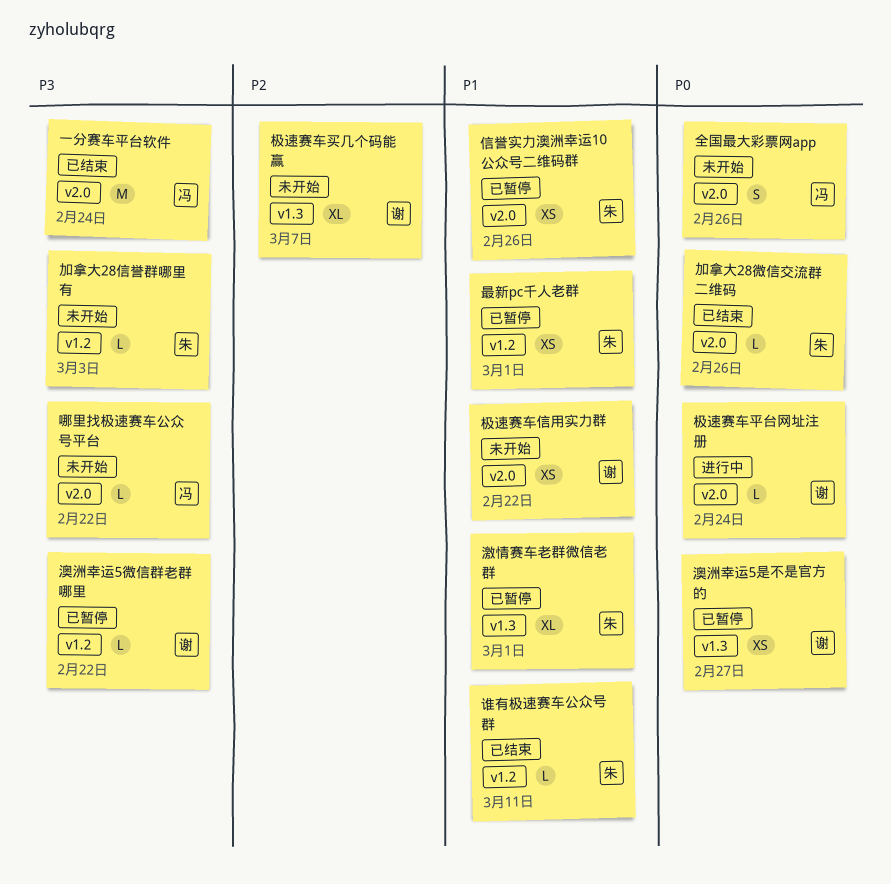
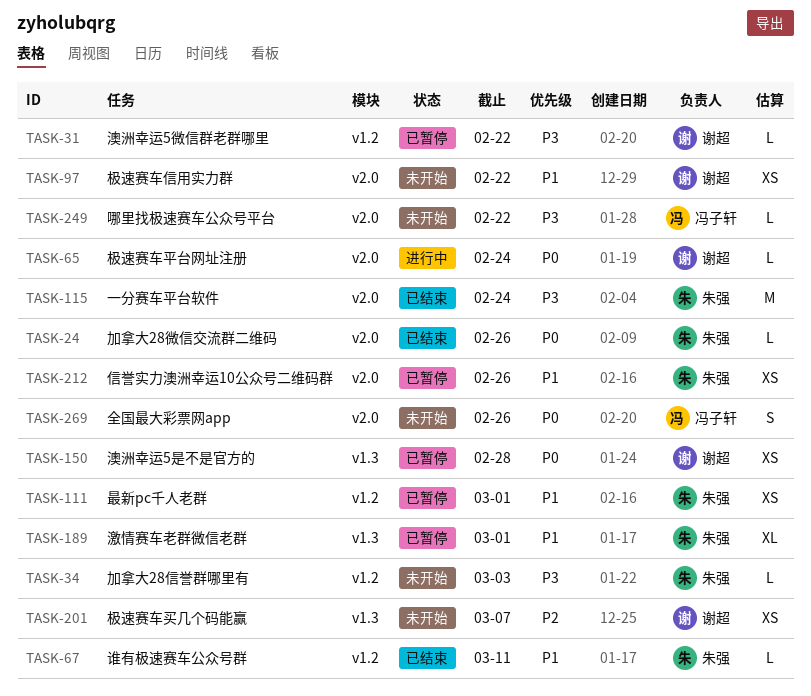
一分赛车平台软件, owner: 冯子轩 -> 朱强
极速赛车买几个码能赢, estimate: XL -> XS
澳洲幸运5是不是官方的, due: Feb 27 -> Feb 28

